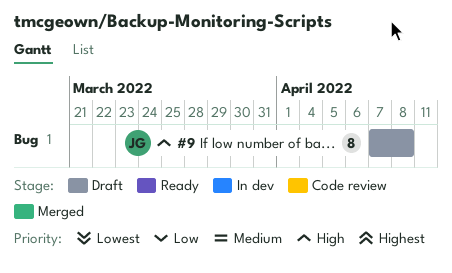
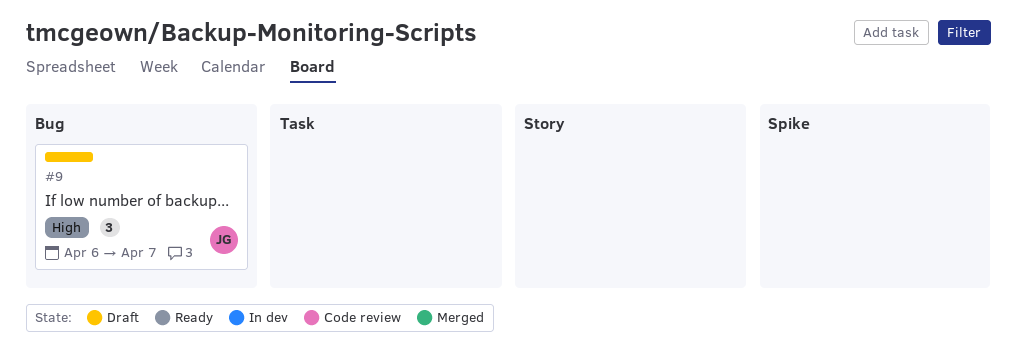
#9, estimate: 8 -> 3
#9, start: Apr 7 -> Apr 6
#9, due: Apr 8 -> Apr 7

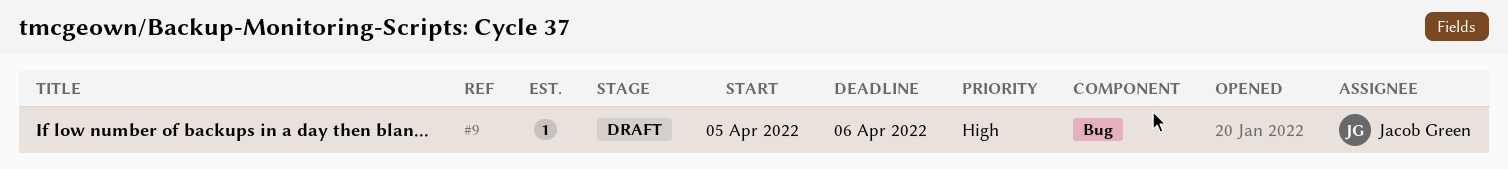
#9, estimate: 3 -> 1
#9, start: Apr 6 -> Apr 5
#9, due: Apr 7 -> Apr 6

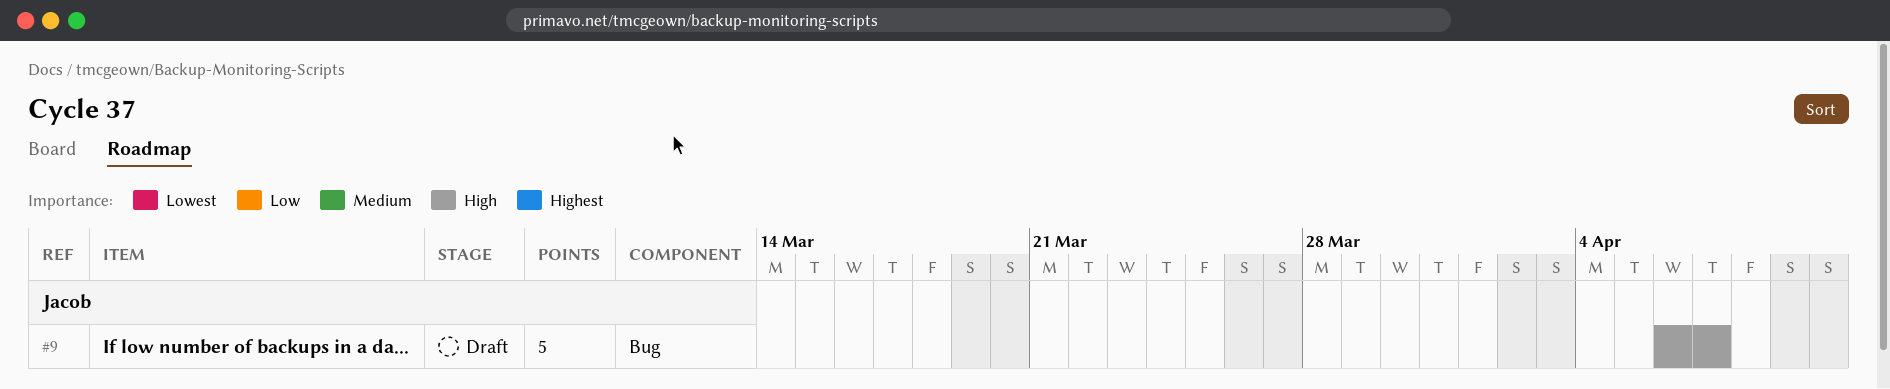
#9, estimate: 1 -> 5
#9, start: Apr 5 -> Apr 6
#9, due: Apr 6 -> Apr 7

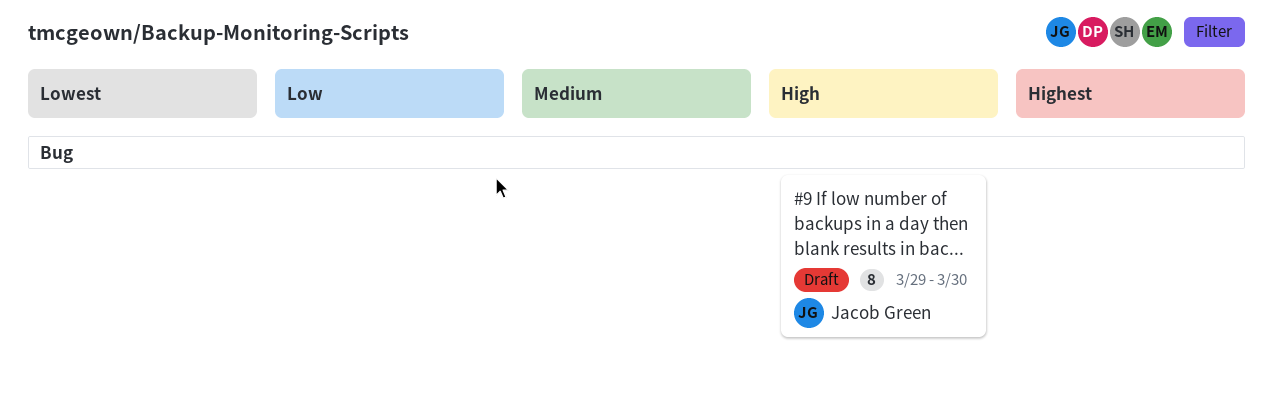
#9, estimate: 5 -> 8
#9, start: Apr 6 -> Mar 29
#9, due: Apr 7 -> Mar 30

